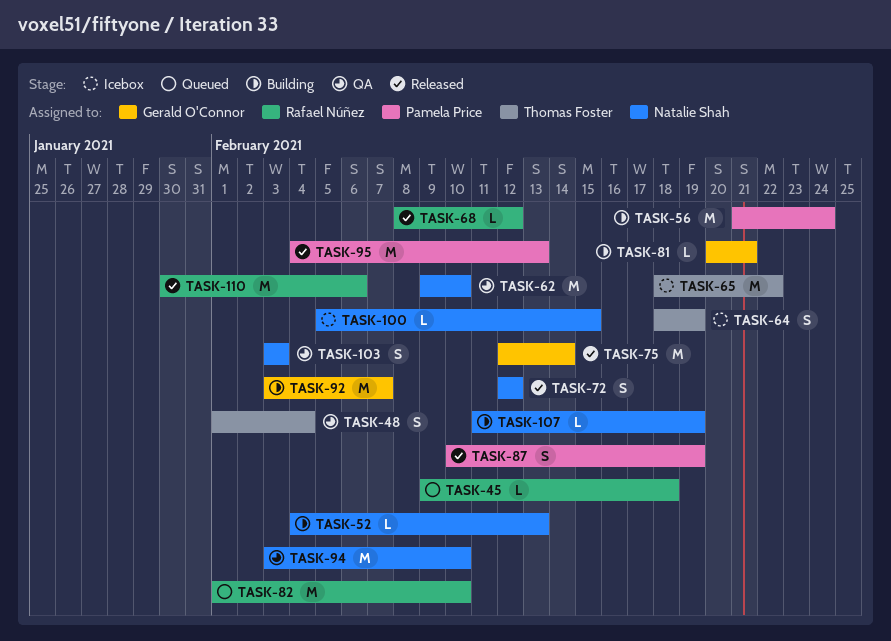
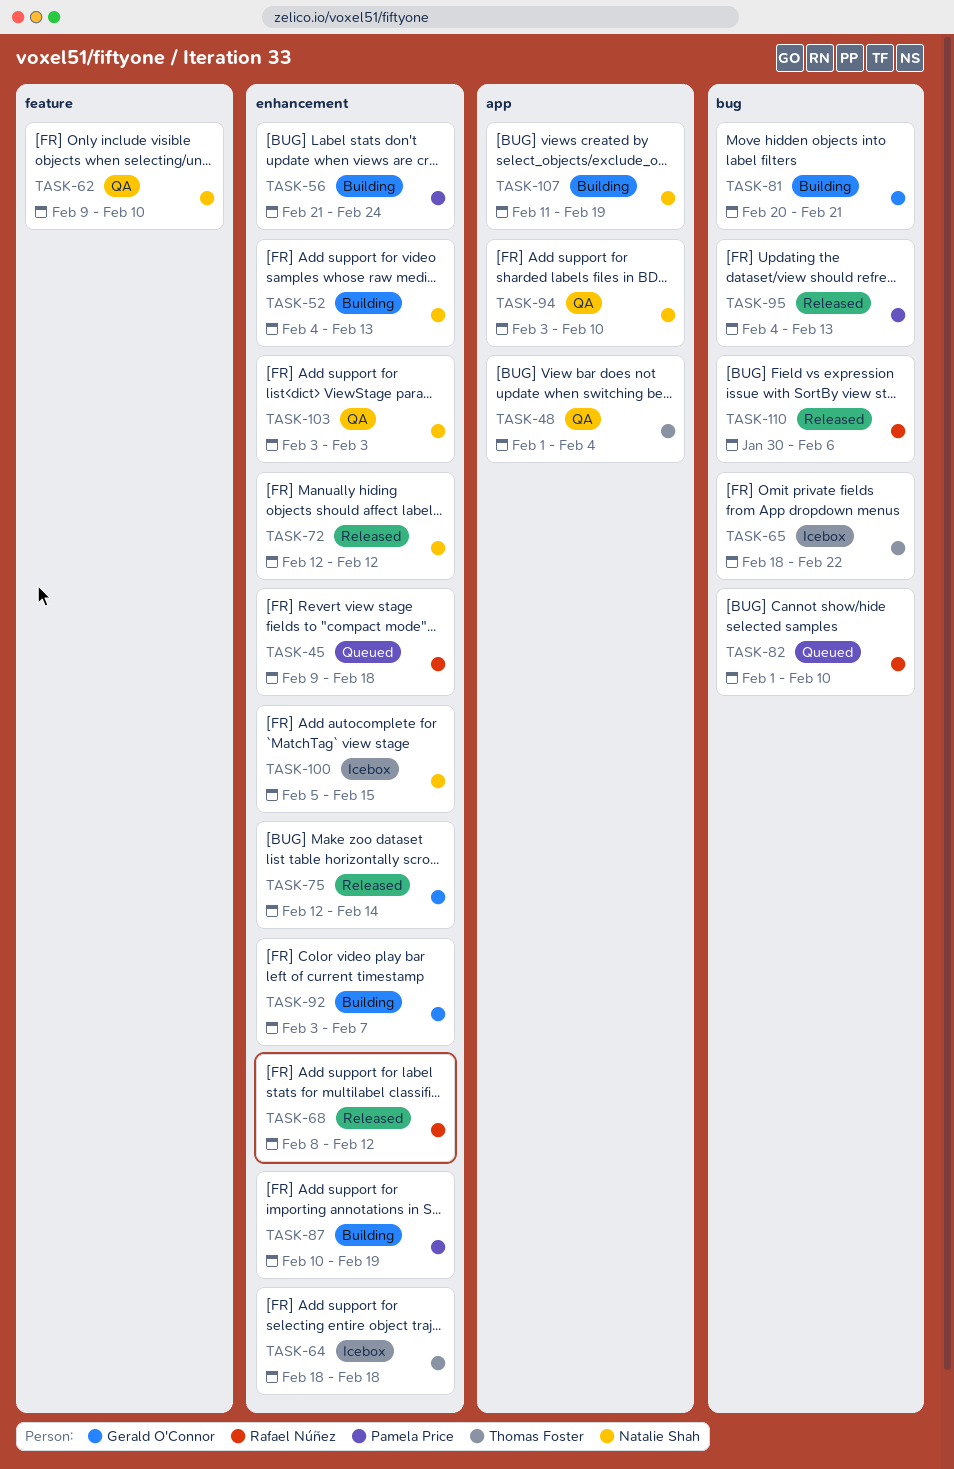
TASK-64, due: Feb 19 -> Feb 18
TASK-87, status: Released -> Building

